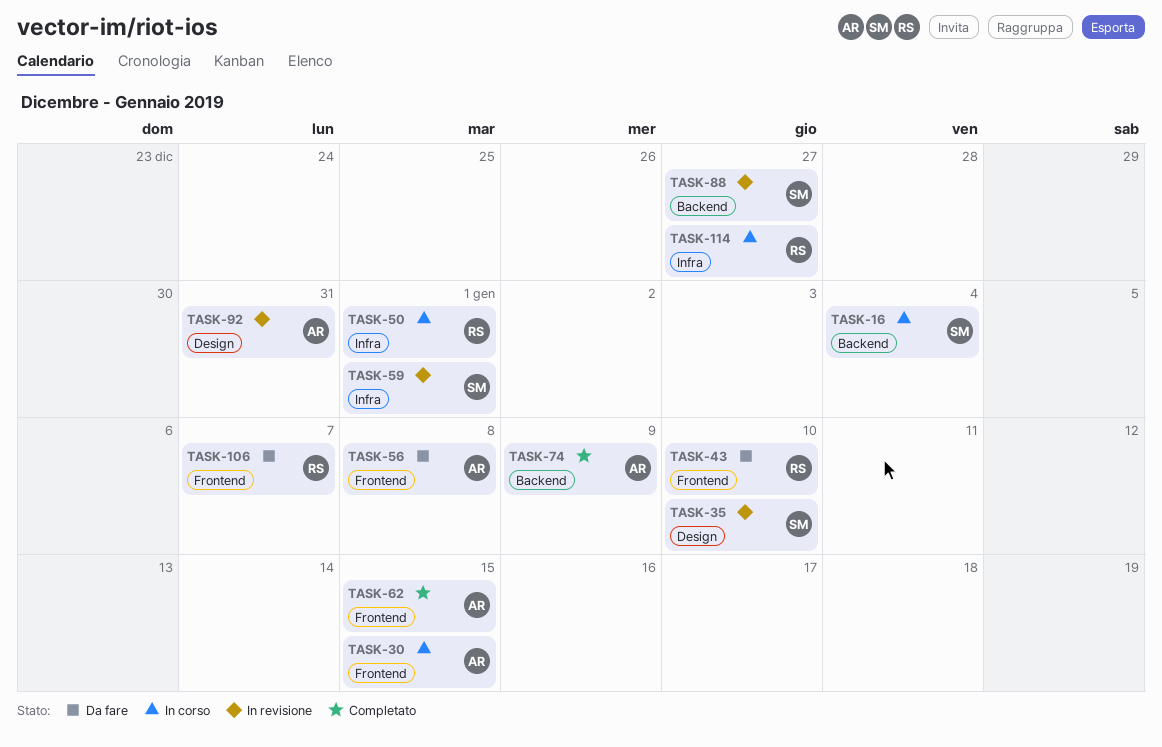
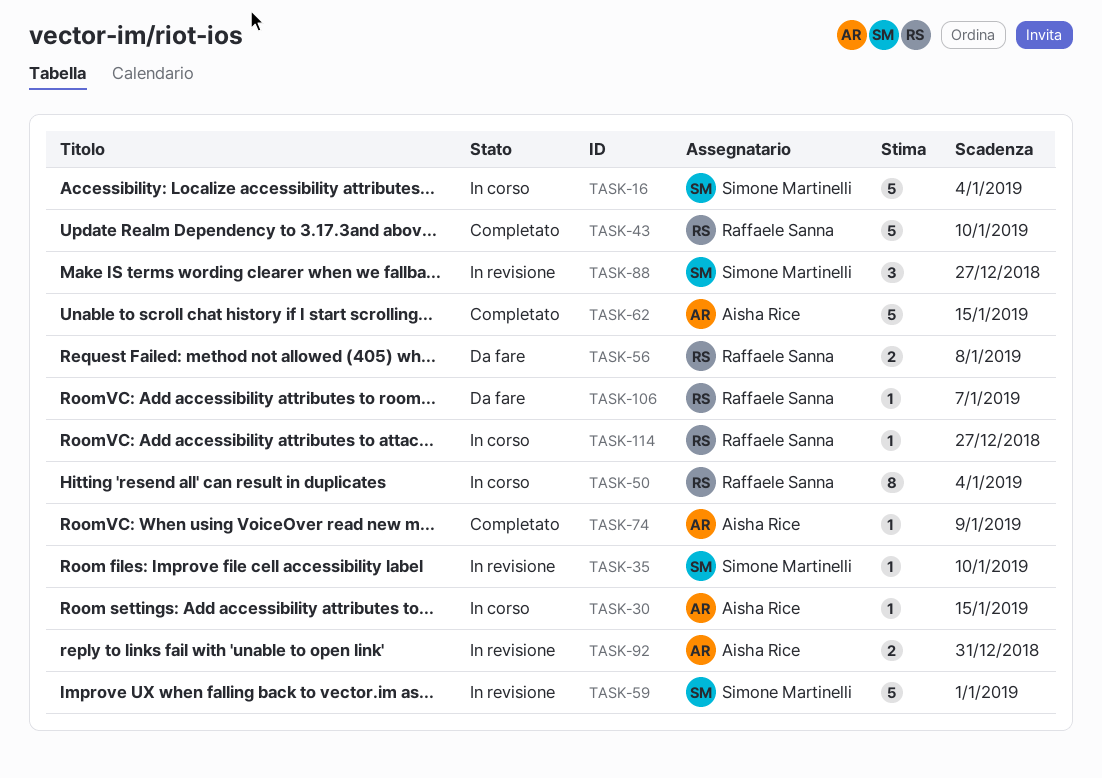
TASK-43, status: Da fare -> Completato
TASK-50, due: Jan 1 -> Jan 4
TASK-56, owner: Aisha Rice -> Raffaele Sanna

